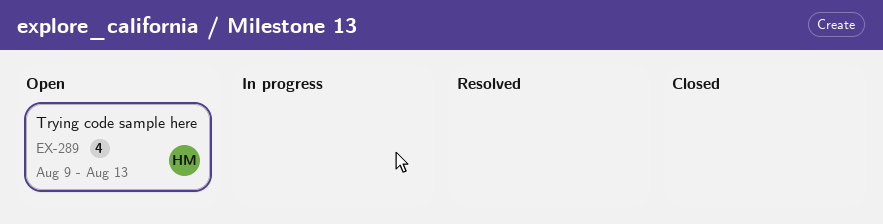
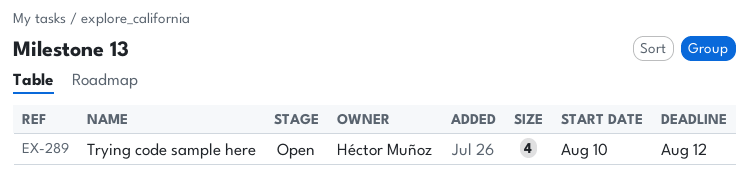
EX-289, start: Aug 9 -> Aug 10
EX-289, due: Aug 13 -> Aug 12

